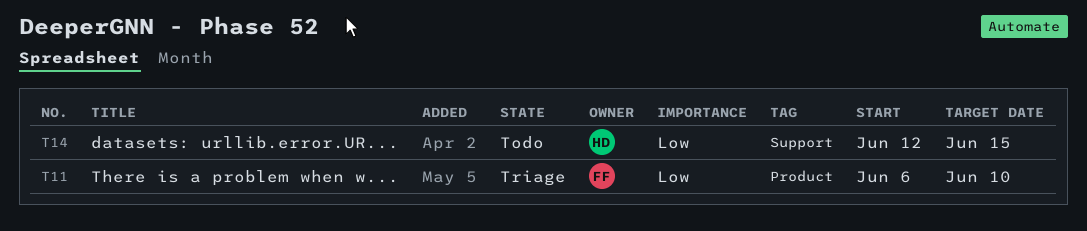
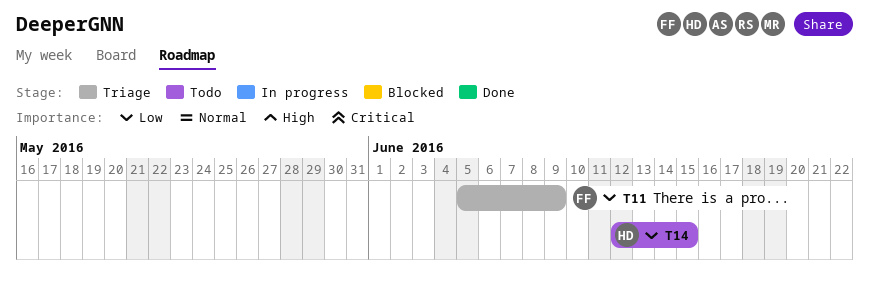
T11, start: Jun 6 -> Jun 5
T11, due: Jun 10 -> Jun 9

